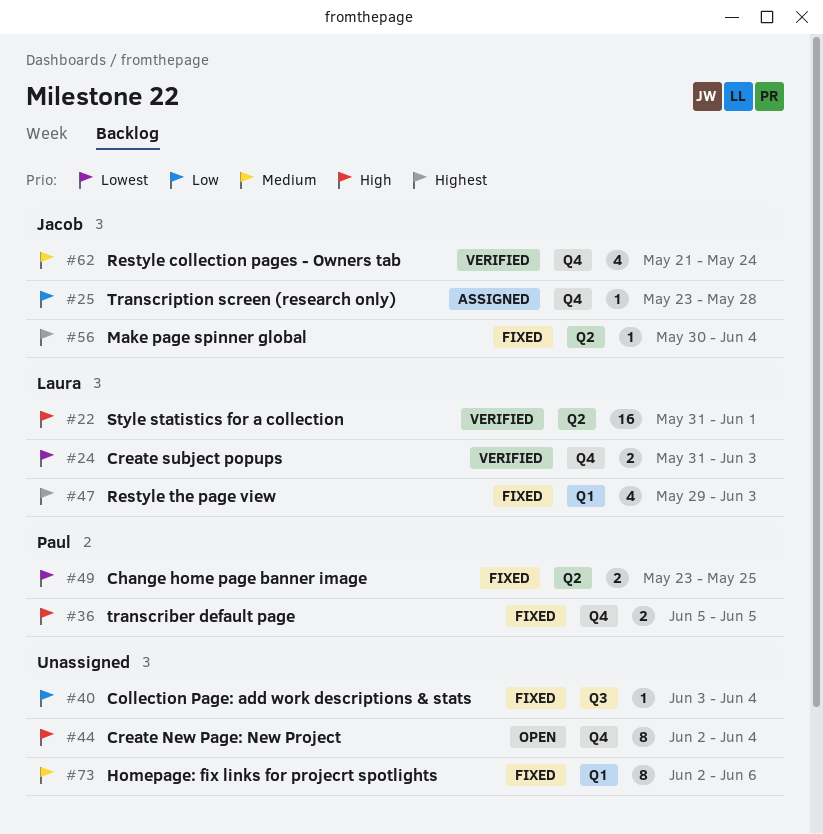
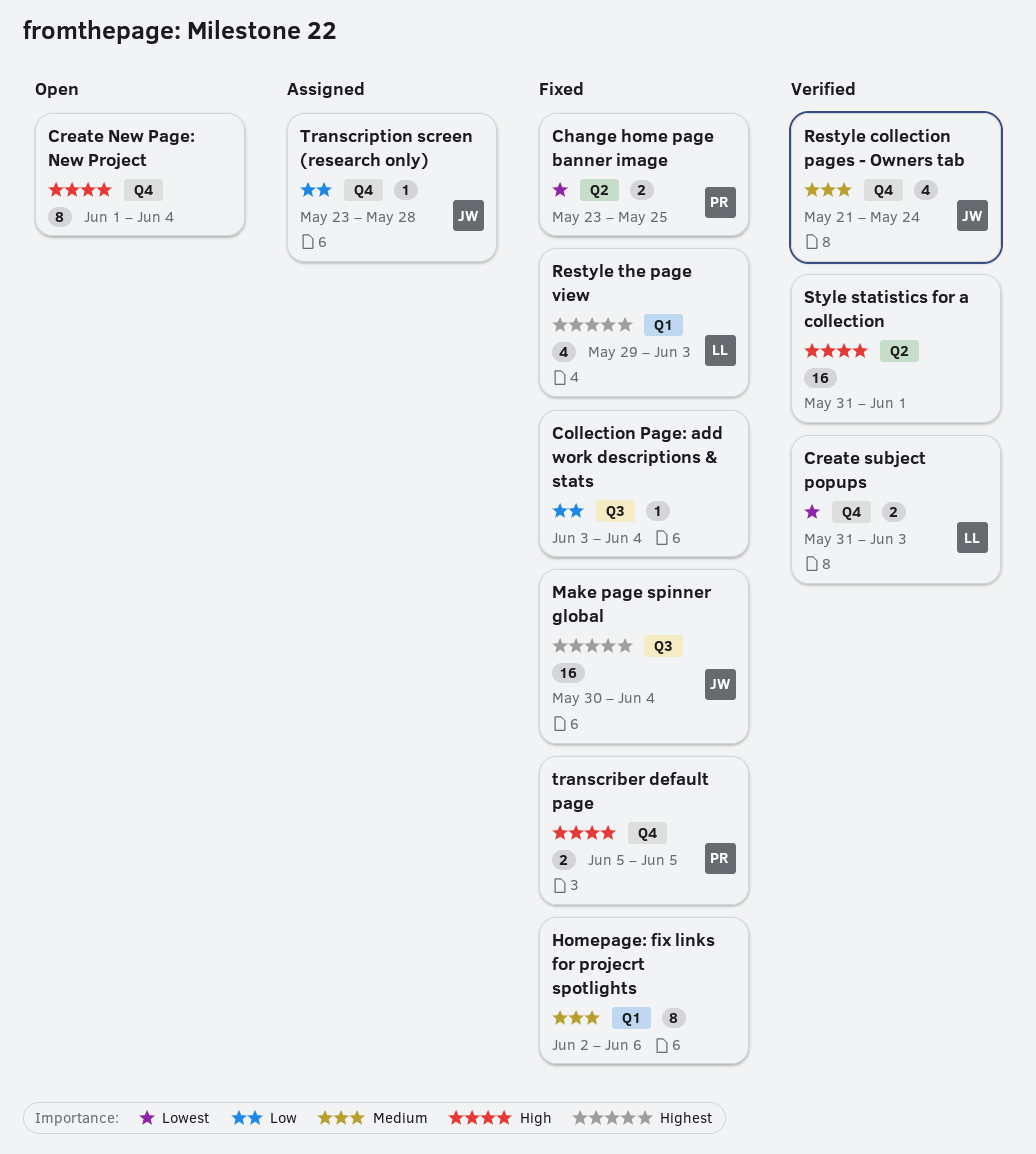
Create New Page: New Project, start: Jun 2 -> Jun 1
Make page spinner global, label: Q2 -> Q3
Make page spinner global, estimate: 1 -> 16
Style statistics for a collection, owner: Laura -> none

